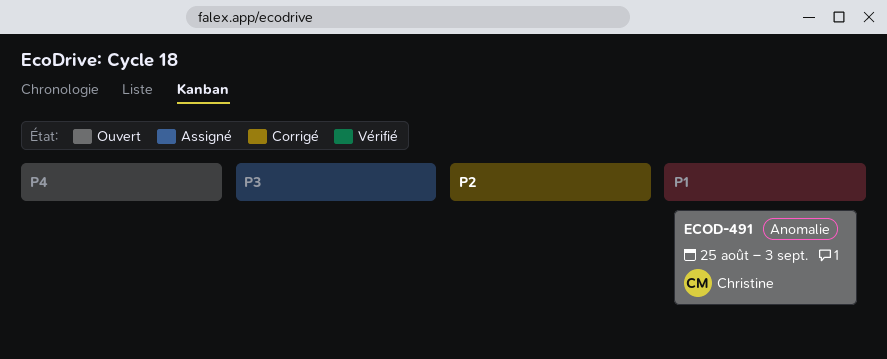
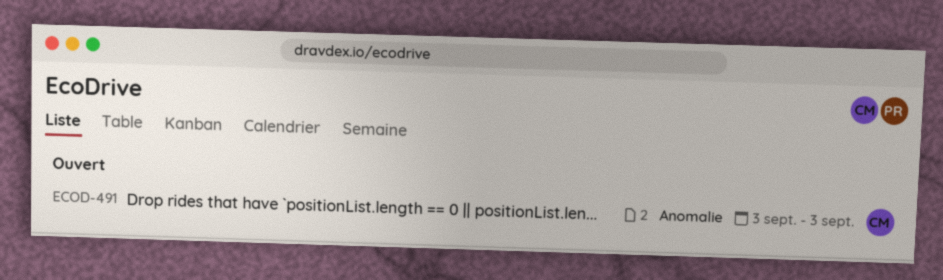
ECOD-491, start: Aug 25 -> Sep 3

